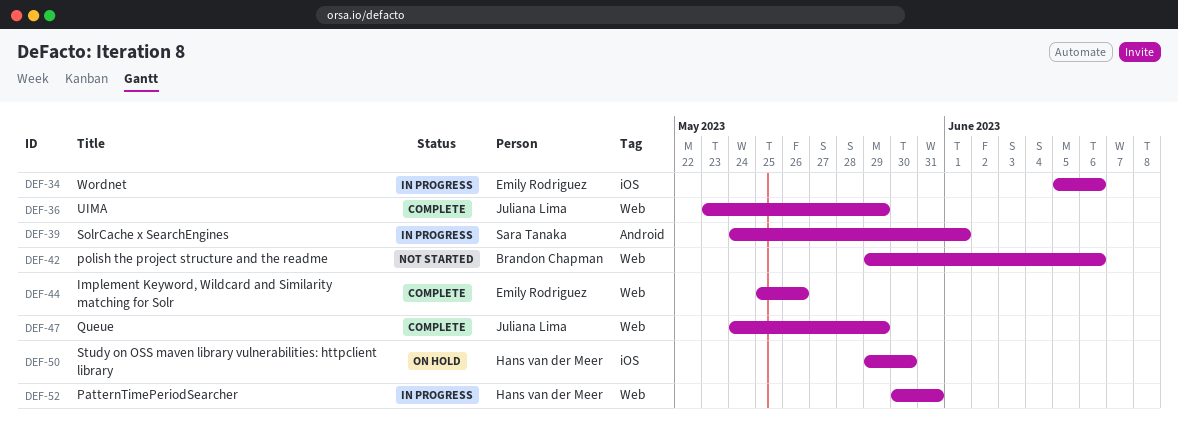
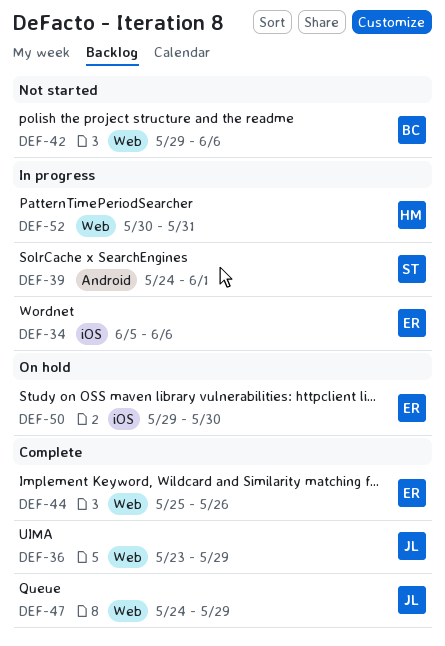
DEF-50, owner: Hans van der Meer -> Emily Rodriguez

